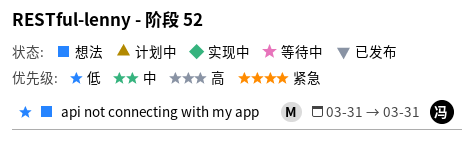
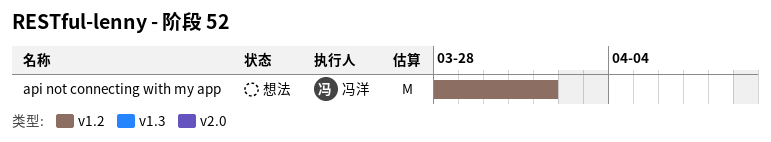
api not connecting with my app, start: Mar 31 -> Mar 28
api not connecting with my app, due: Mar 31 -> Apr 1

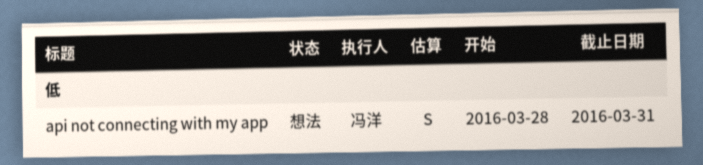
api not connecting with my app, estimate: M -> S
api not connecting with my app, due: Apr 1 -> Mar 31

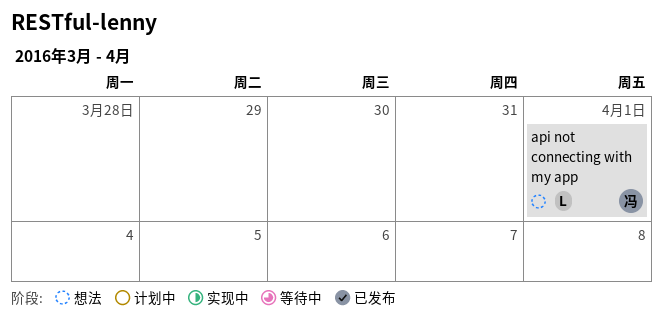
api not connecting with my app, estimate: S -> L
api not connecting with my app, due: Mar 31 -> Apr 1

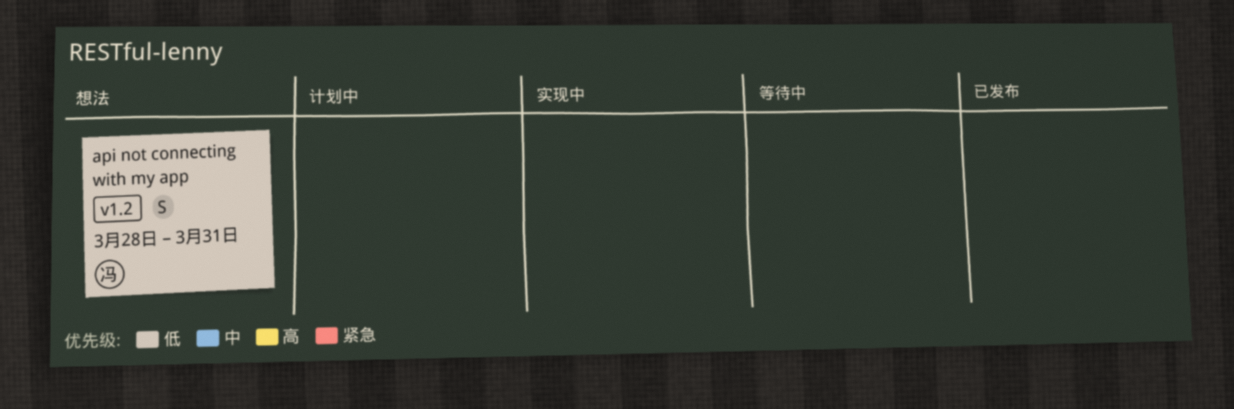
api not connecting with my app, estimate: L -> S
api not connecting with my app, due: Apr 1 -> Mar 31

